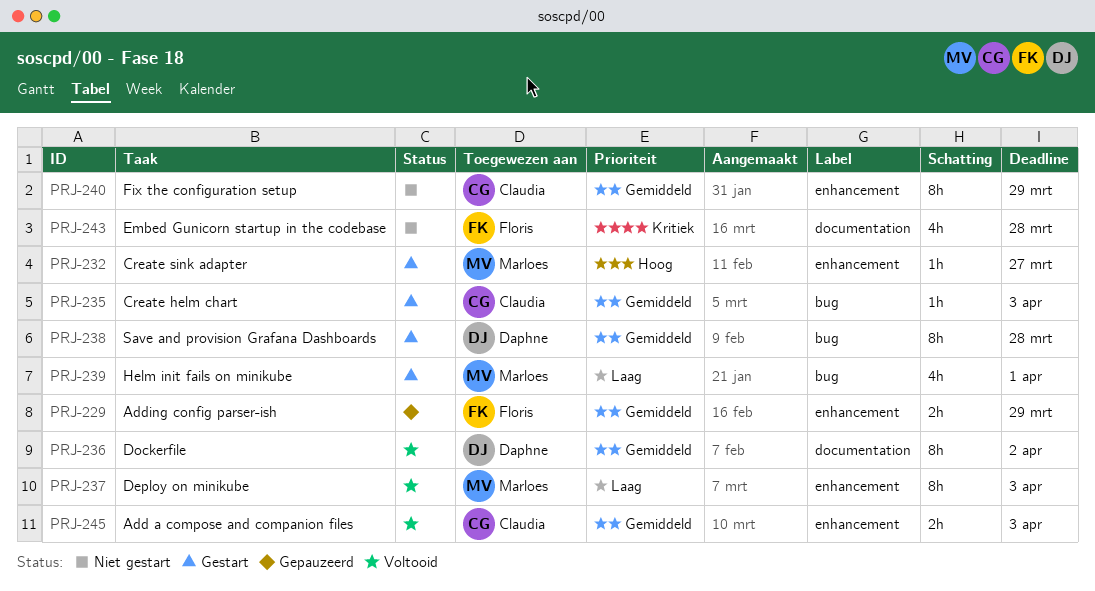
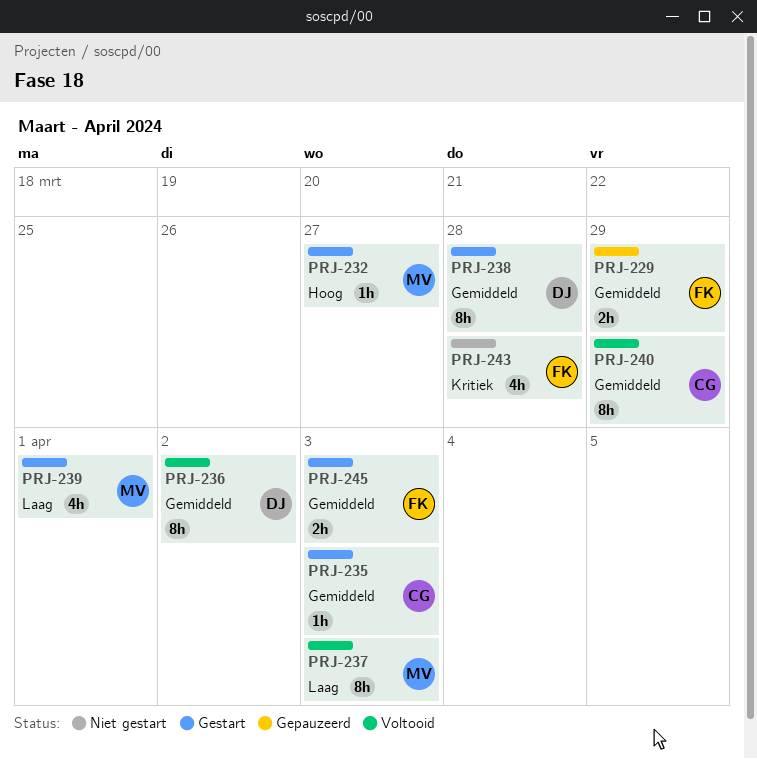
PRJ-240, status: Niet gestart -> Voltooid
PRJ-245, status: Voltooid -> Gestart
PRJ-245, owner: Claudia -> Floris

